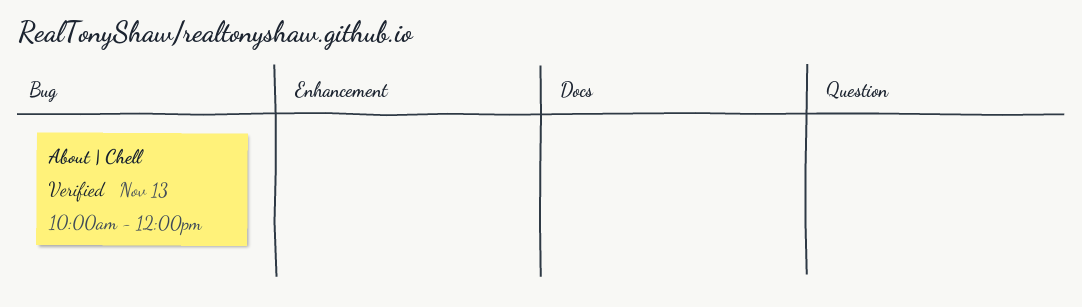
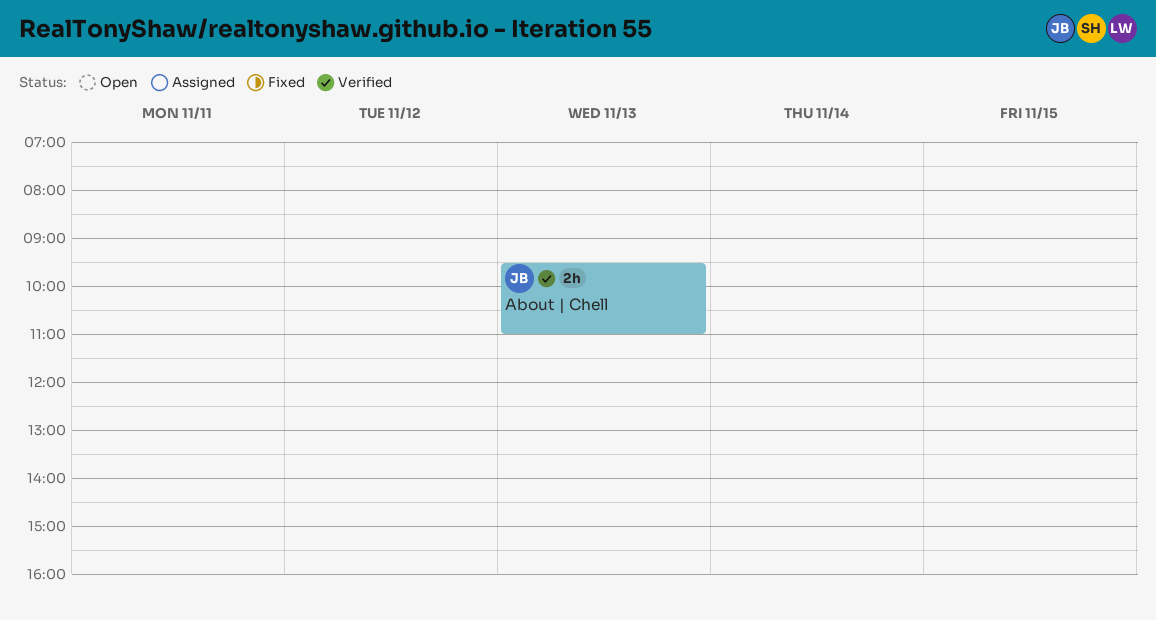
About | Chell, begins: 10:00 -> 09:30
About | Chell, ends: 12:00 -> 11:00

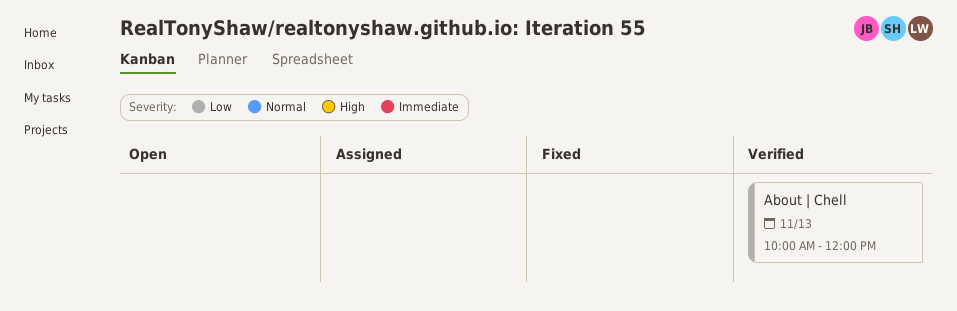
About | Chell, begins: 09:30 -> 10:00
About | Chell, ends: 11:00 -> 12:00

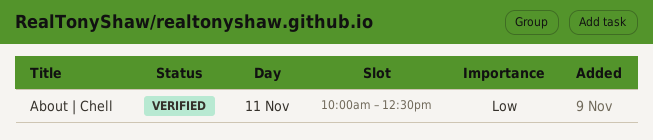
About | Chell, day: Nov 13 -> Nov 11
About | Chell, ends: 12:00 -> 12:30

